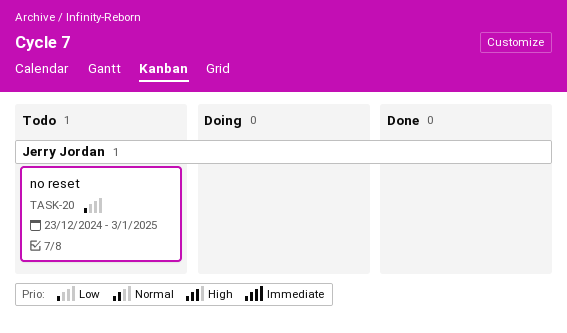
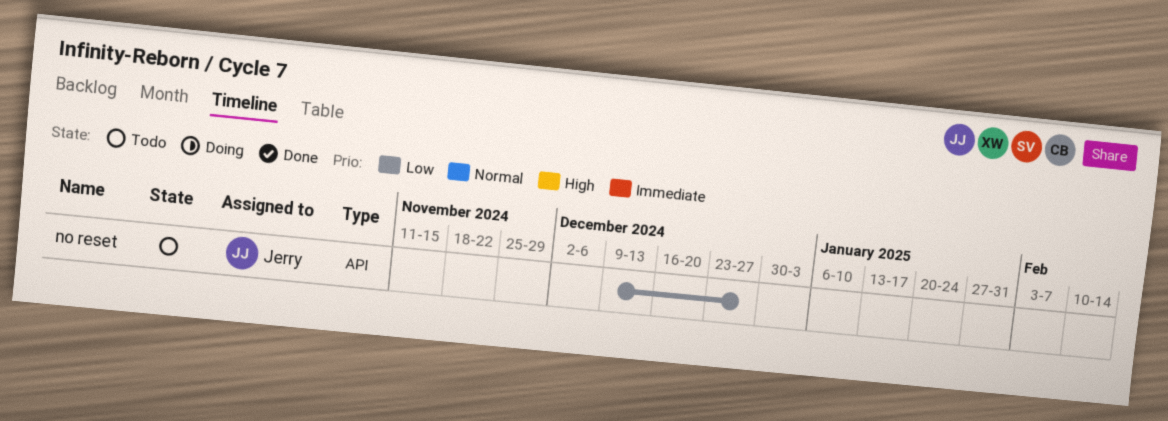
no reset, start: Dec 23 -> Dec 9
no reset, due: Jan 3 -> Dec 27

